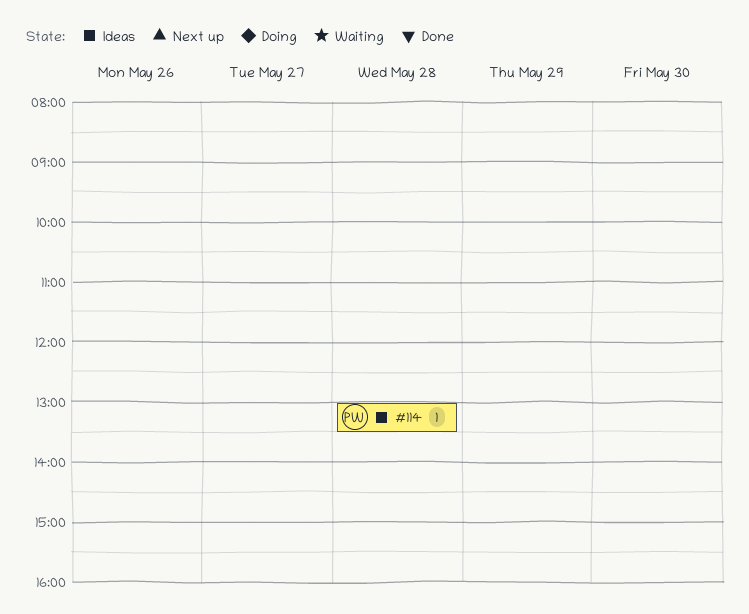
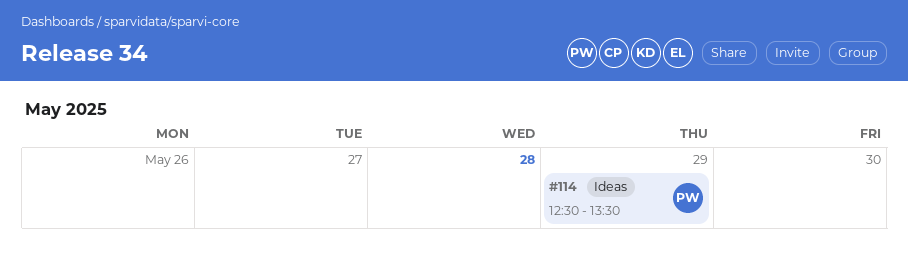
#114, day: May 28 -> May 29
#114, begins: 13:00 -> 12:30

